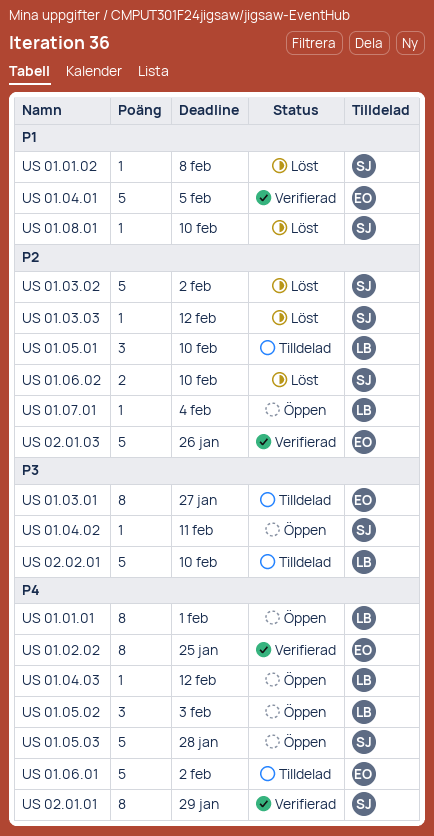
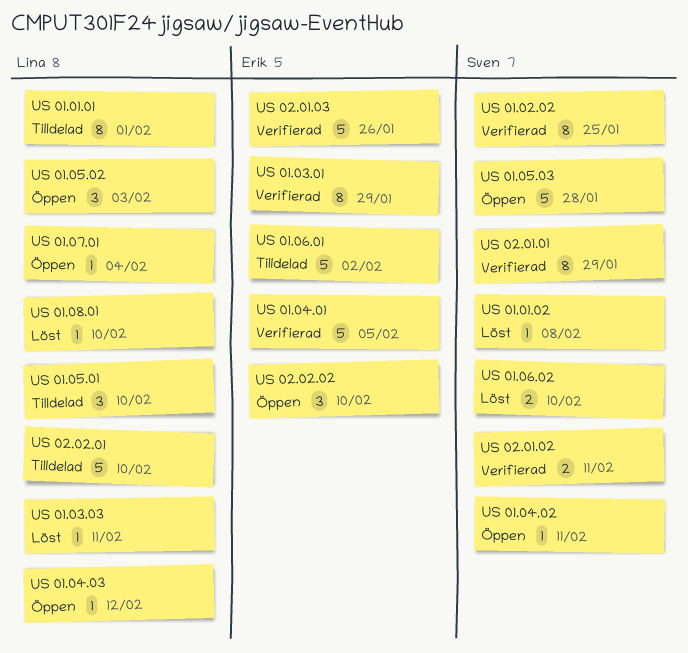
US 01.01.01, status: Öppen -> Tilldelad
US 01.02.02, owner: Erik -> Sven
US 01.03.01, status: Tilldelad -> Verifierad
US 01.03.01, due: Jan 27 -> Jan 29
US 01.03.02: present -> none
US 01.03.03, owner: Sven -> Lina
US 01.03.03, due: Feb 12 -> Feb 11
US 01.08.01, owner: Sven -> Lina
US 02.01.02: none -> present
US 02.02.02: none -> present

